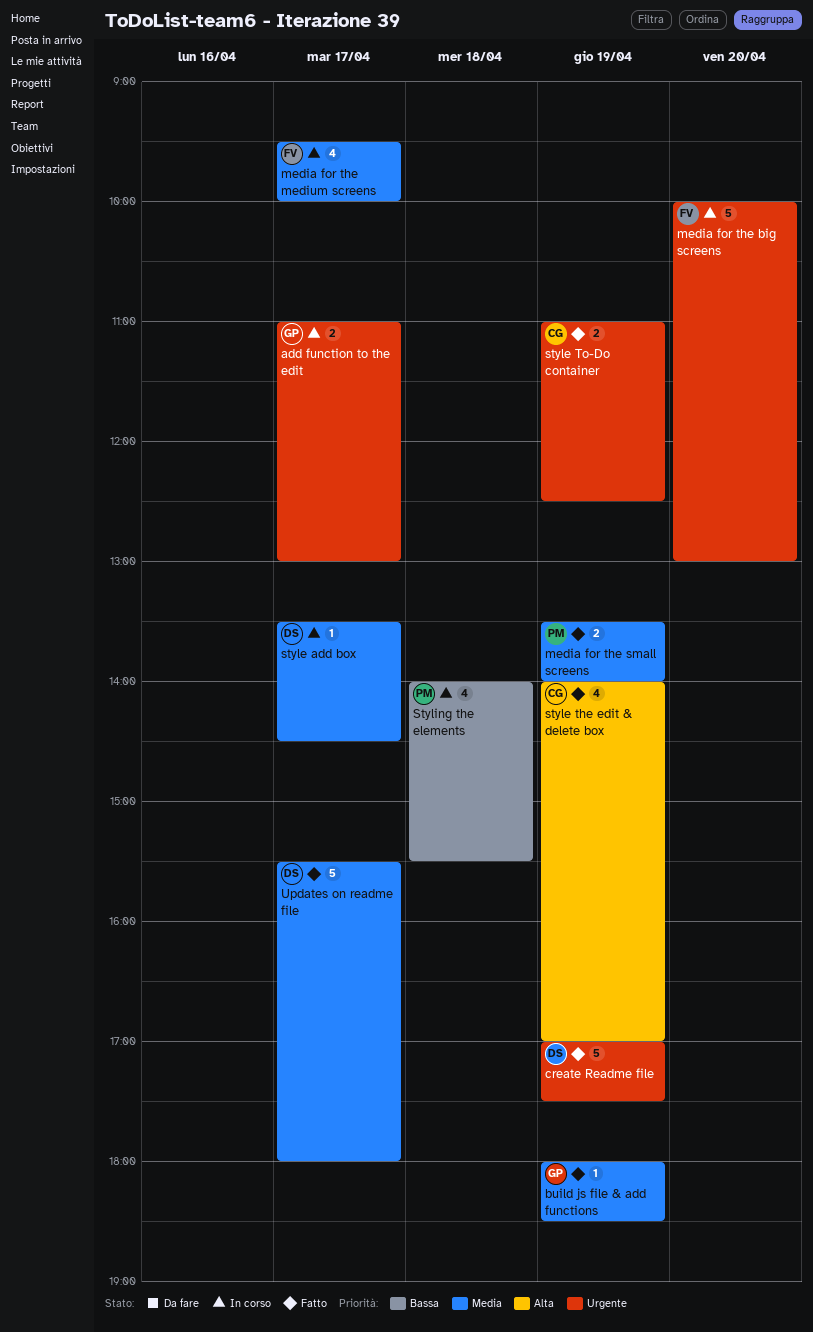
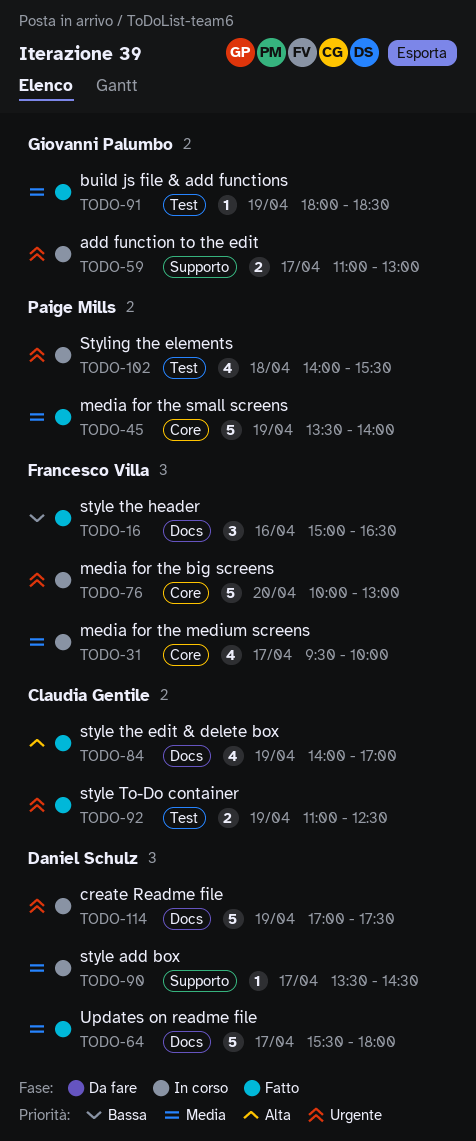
create Readme file, status: Fatto -> In corso
media for the small screens, estimate: 2 -> 5
style the header: none -> present
Styling the elements, priority: Bassa -> Urgente

